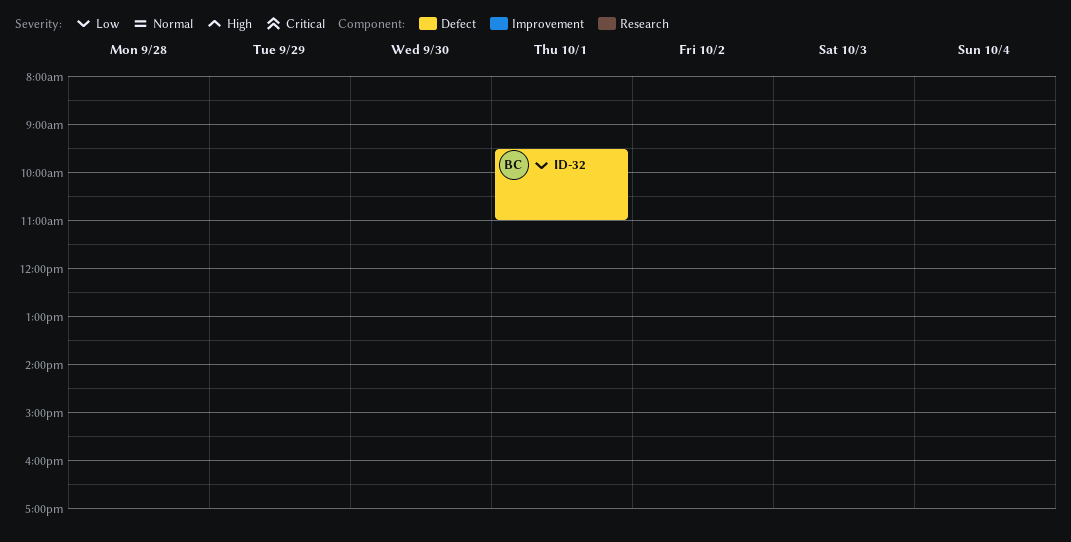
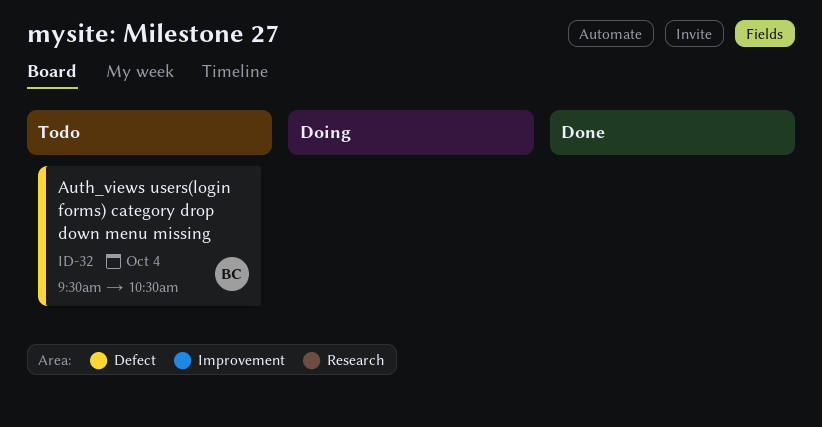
ID-32, day: Oct 1 -> Oct 4
ID-32, ends: 11:00 -> 10:30

